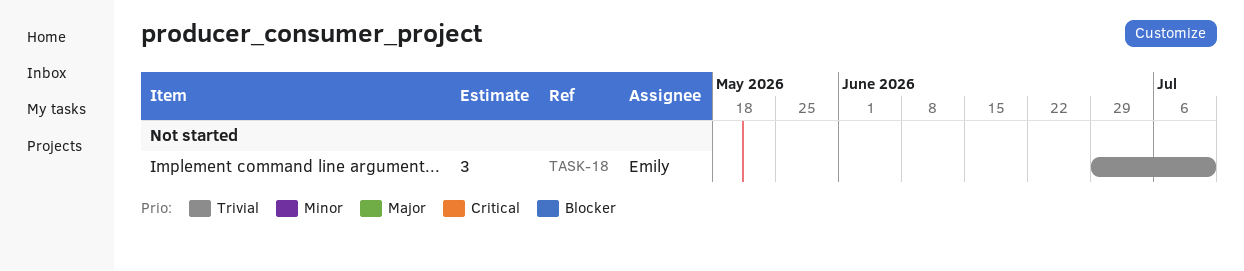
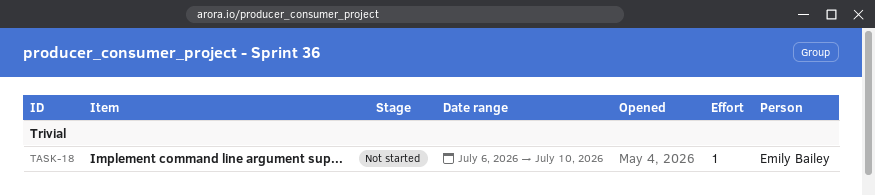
TASK-18, estimate: 3 -> 1
TASK-18, start: Jun 29 -> Jul 6

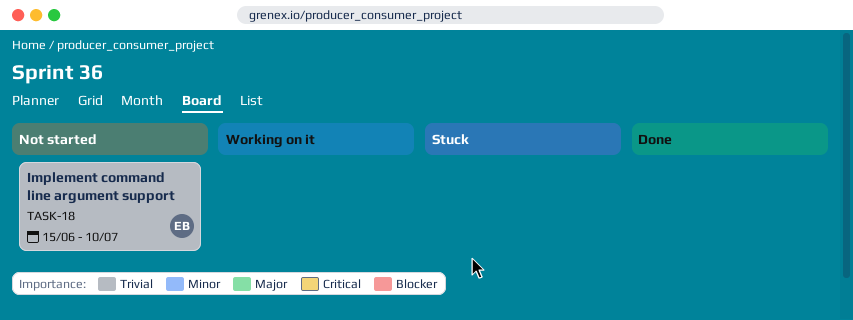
TASK-18, start: Jul 6 -> Jun 15

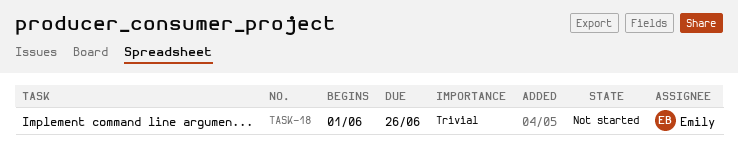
TASK-18, start: Jun 15 -> Jun 1
TASK-18, due: Jul 10 -> Jun 26

